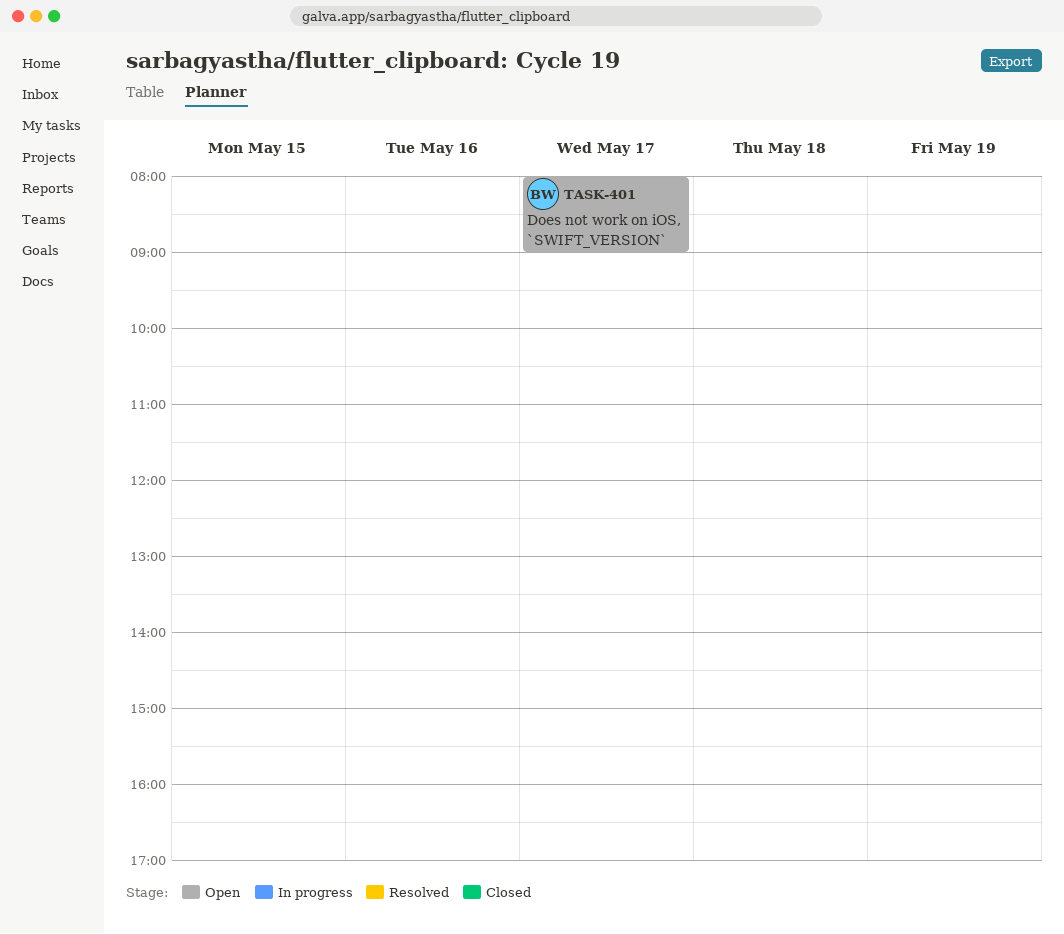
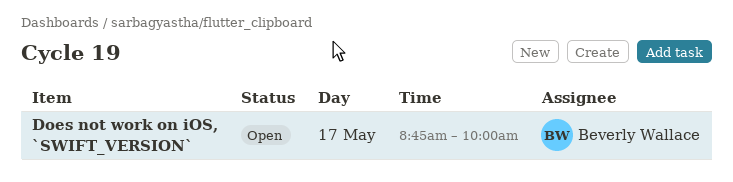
Does not work on iOS, `SWIFT_VERSION`, begins: 08:00 -> 08:45
Does not work on iOS, `SWIFT_VERSION`, ends: 09:00 -> 10:00

